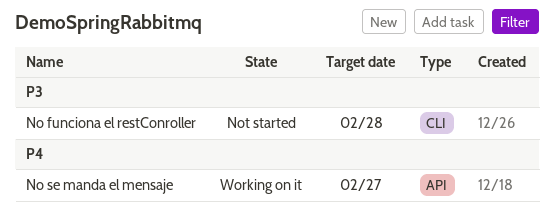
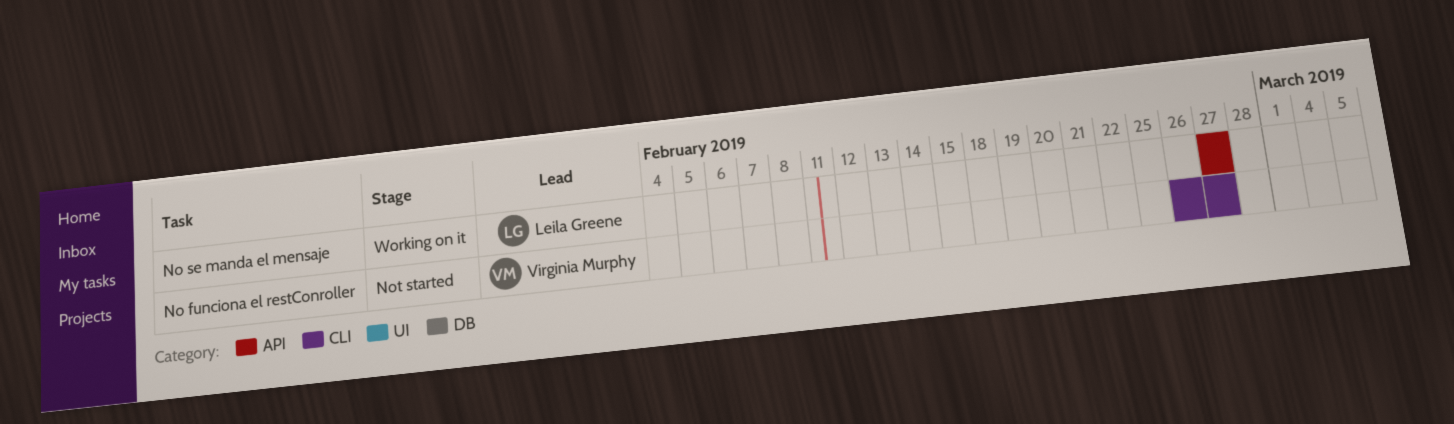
No funciona el restConroller, due: Feb 28 -> Feb 27

